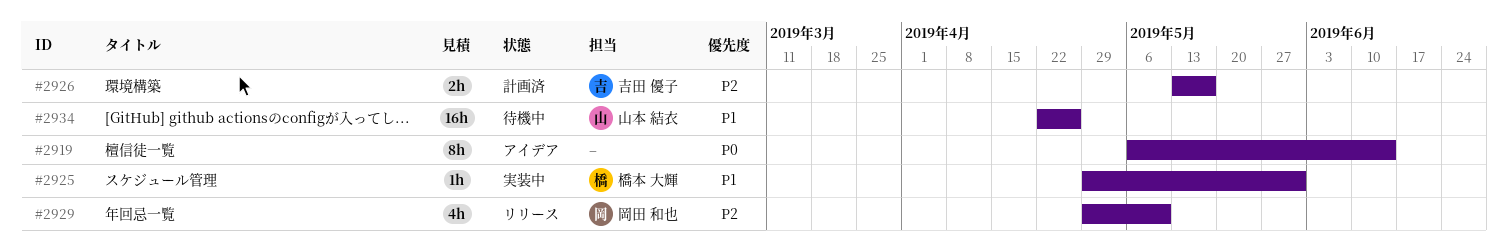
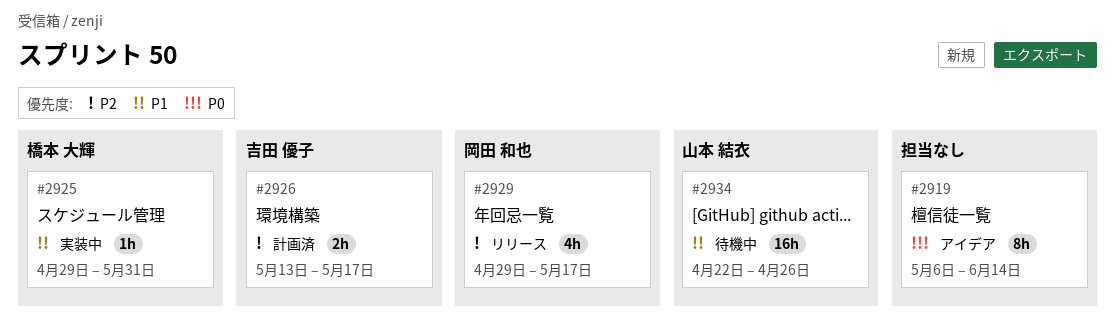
#2929, due: May 10 -> May 17

